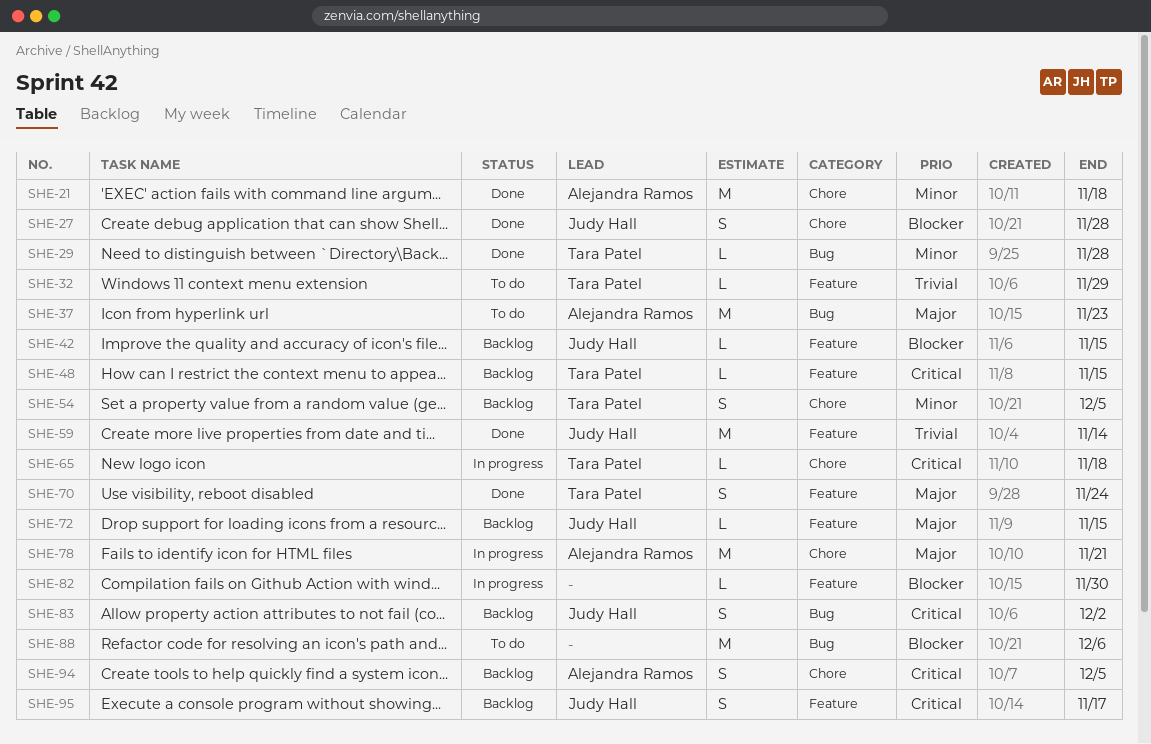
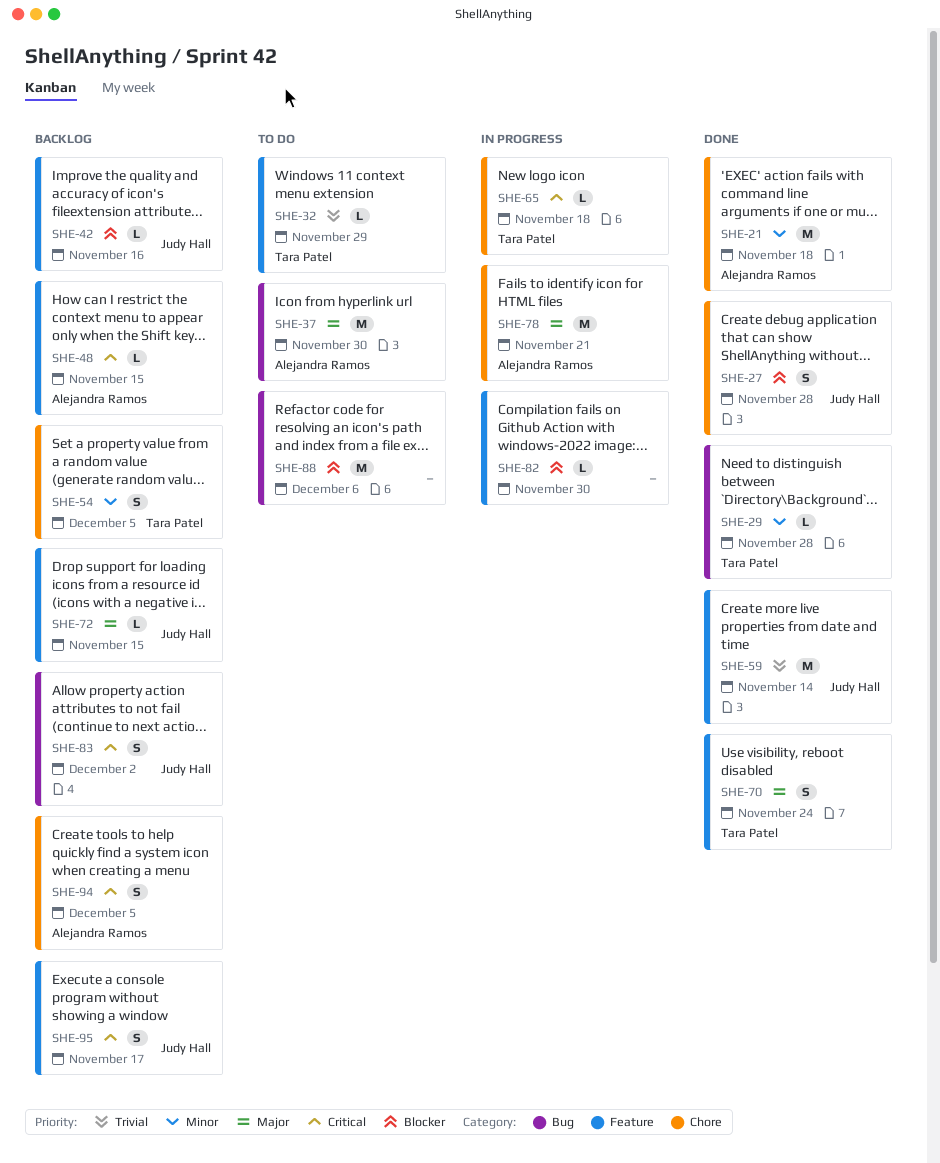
SHE-37, due: Nov 23 -> Nov 30
SHE-42, due: Nov 15 -> Nov 16
SHE-48, owner: Tara Patel -> Alejandra Ramos

